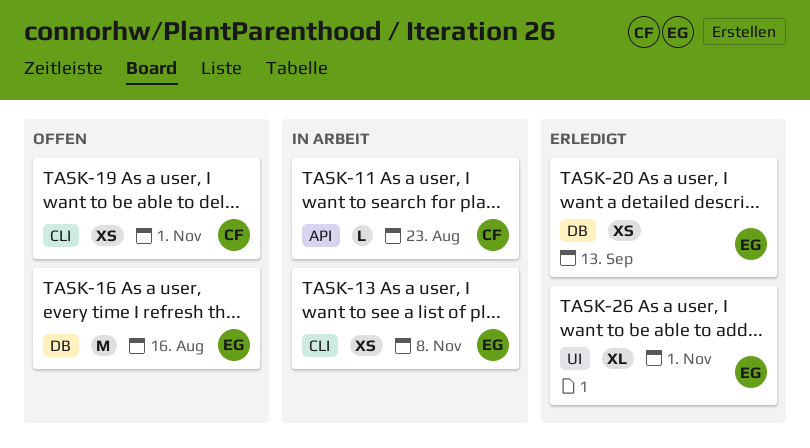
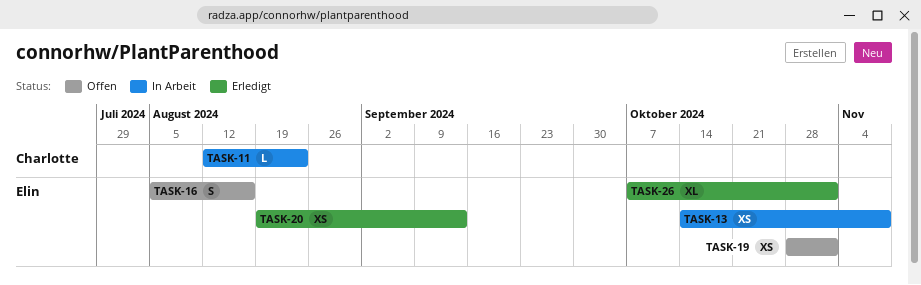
TASK-16, estimate: M -> S
TASK-19, owner: Charlotte -> Elin

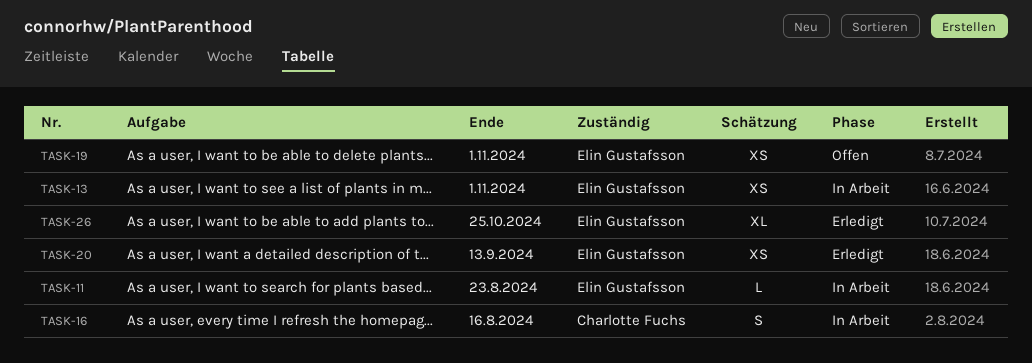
TASK-11, owner: Charlotte Fuchs -> Elin Gustafsson
TASK-13, due: Nov 8 -> Nov 1
TASK-16, status: Offen -> In Arbeit
TASK-16, owner: Elin Gustafsson -> Charlotte Fuchs
TASK-26, due: Nov 1 -> Oct 25

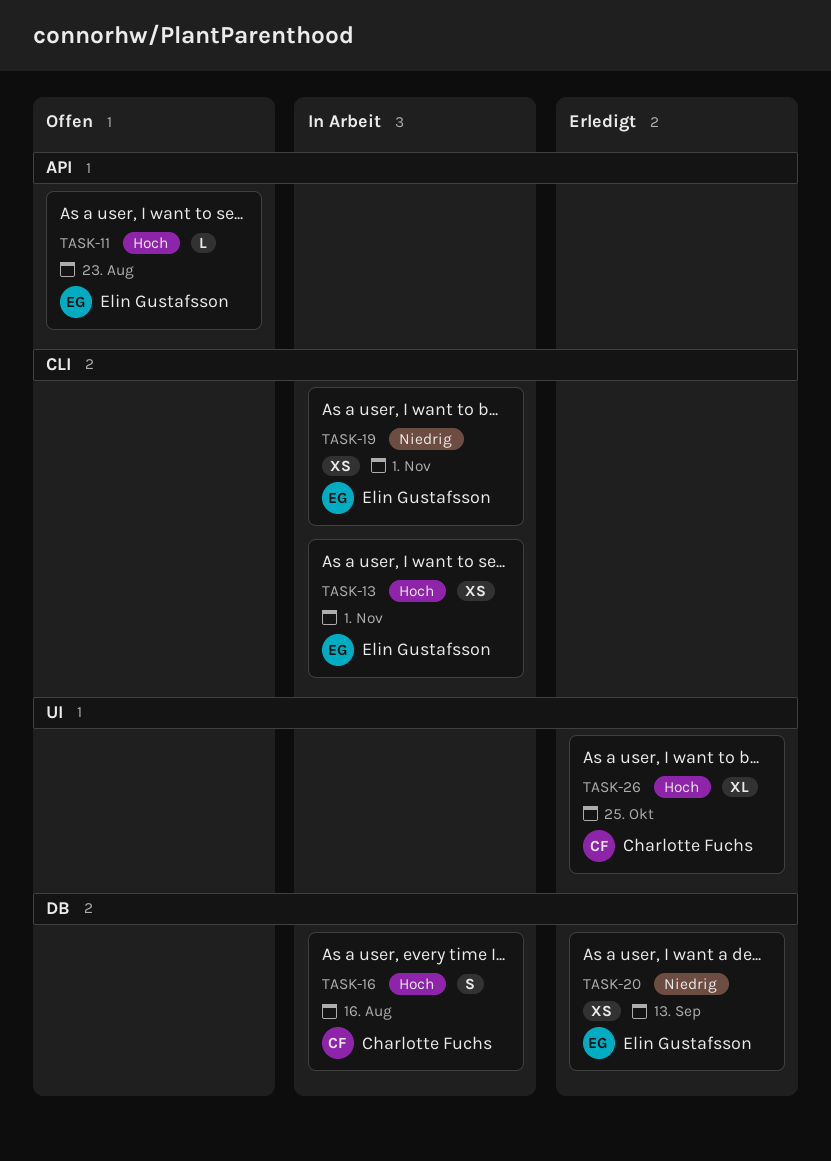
TASK-11, status: In Arbeit -> Offen
TASK-19, status: Offen -> In Arbeit
TASK-26, owner: Elin Gustafsson -> Charlotte Fuchs

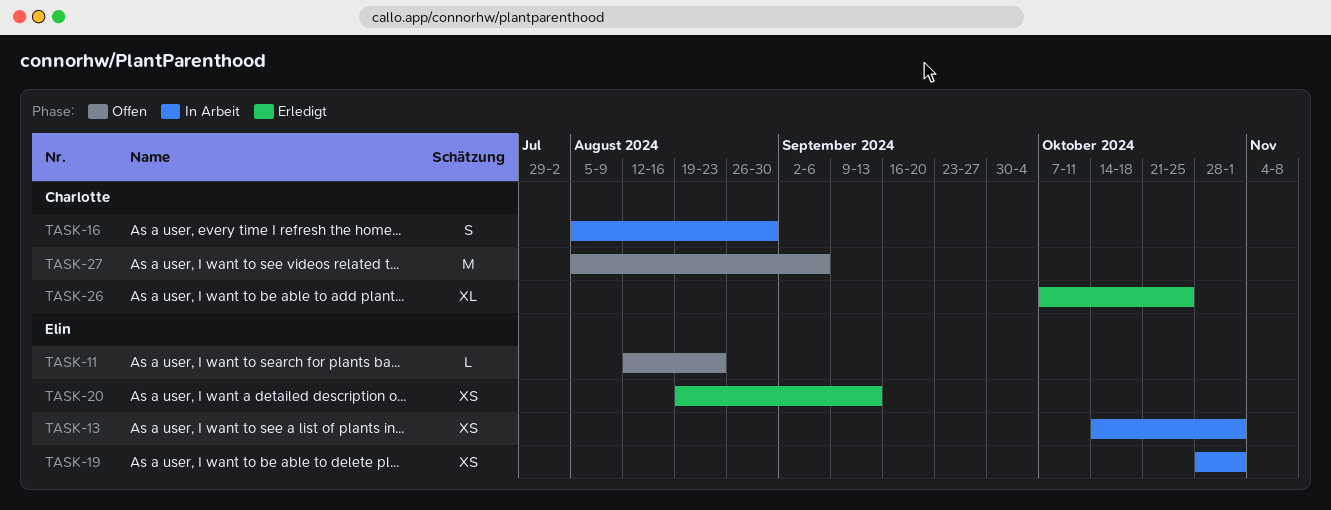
TASK-16, due: Aug 16 -> Aug 30
TASK-27: none -> present

